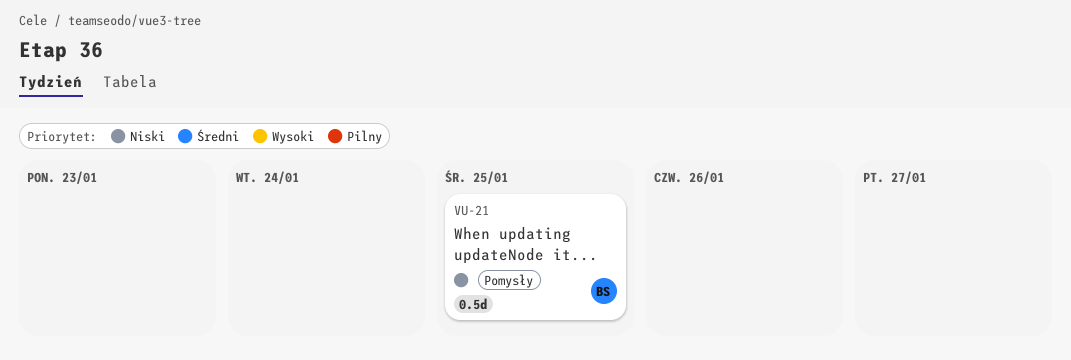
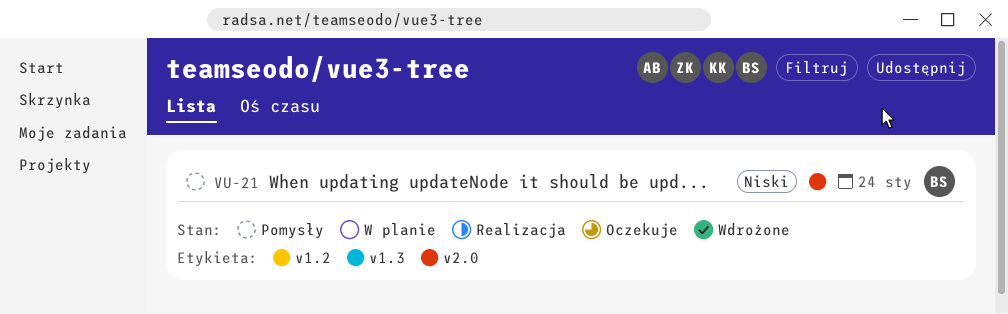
VU-21, due: Jan 25 -> Jan 24

